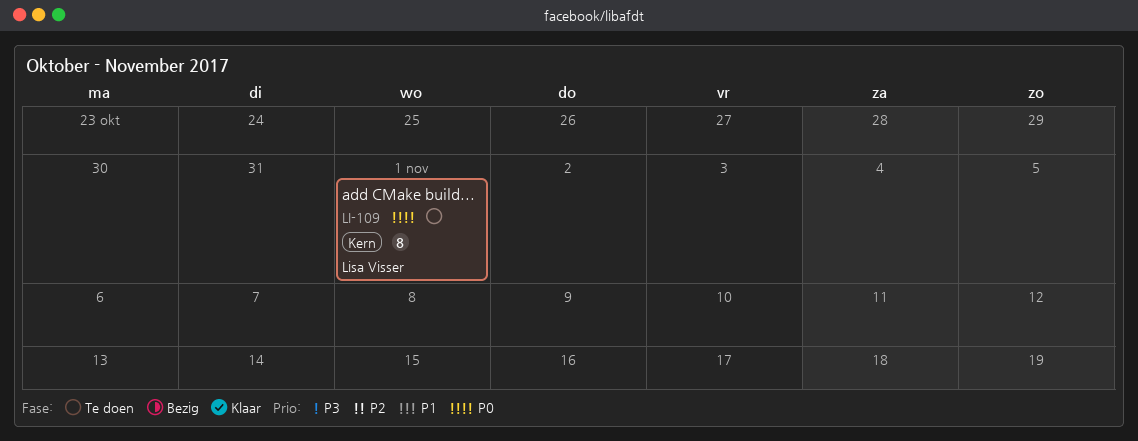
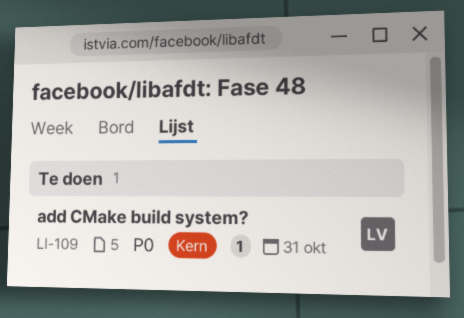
LI-109, estimate: 8 -> 1
LI-109, due: Nov 1 -> Oct 31

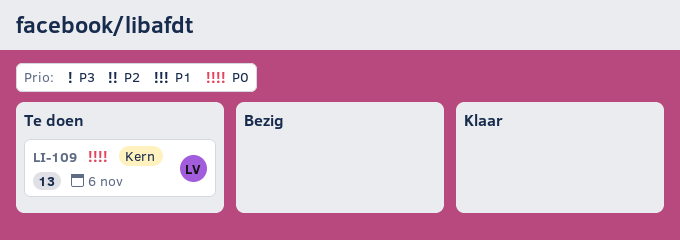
LI-109, estimate: 1 -> 13
LI-109, due: Oct 31 -> Nov 6

